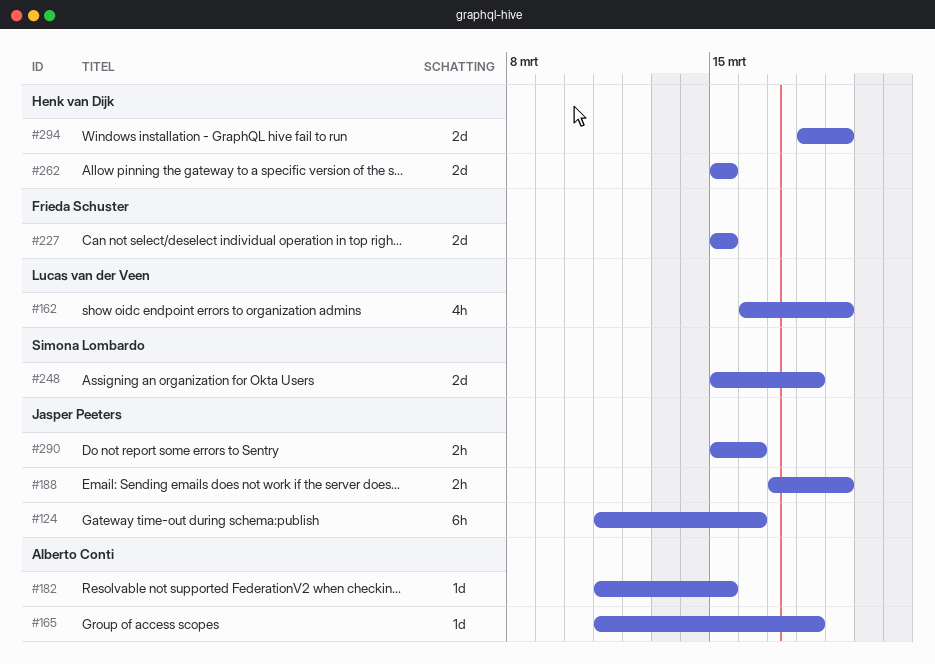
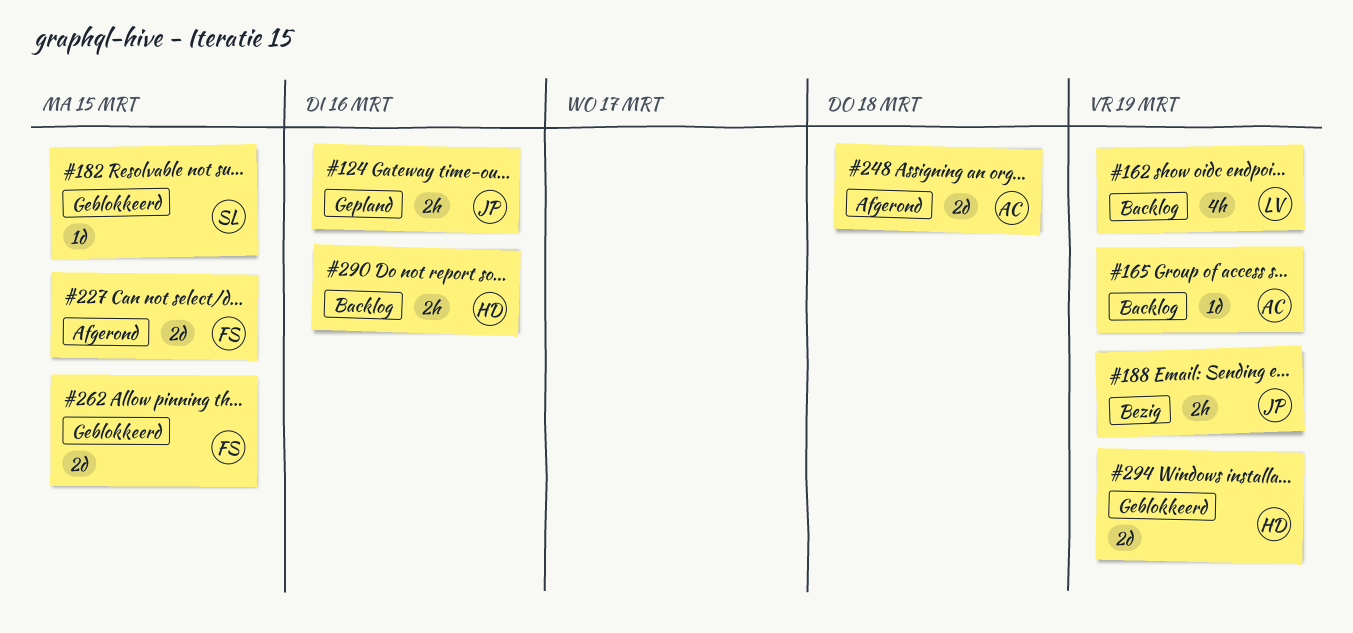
#124, estimate: 6h -> 2h
#165, due: Mar 18 -> Mar 19
#182, owner: Alberto Conti -> Simona Lombardo
#248, owner: Simona Lombardo -> Alberto Conti
#262, owner: Henk van Dijk -> Frieda Schuster
#290, owner: Jasper Peeters -> Henk van Dijk

